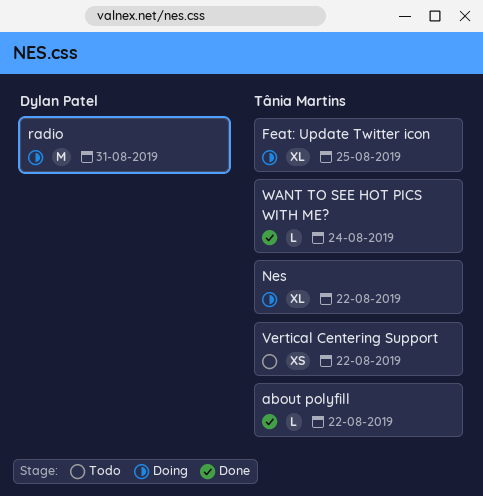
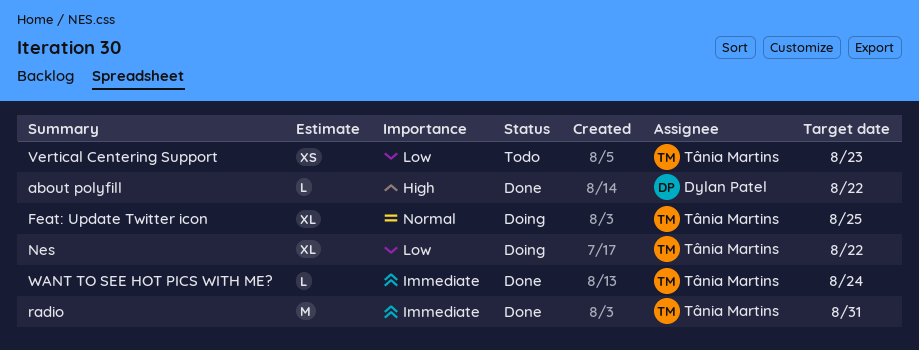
about polyfill, owner: Tânia Martins -> Dylan Patel
radio, status: Doing -> Done
radio, owner: Dylan Patel -> Tânia Martins
Vertical Centering Support, due: Aug 22 -> Aug 23

